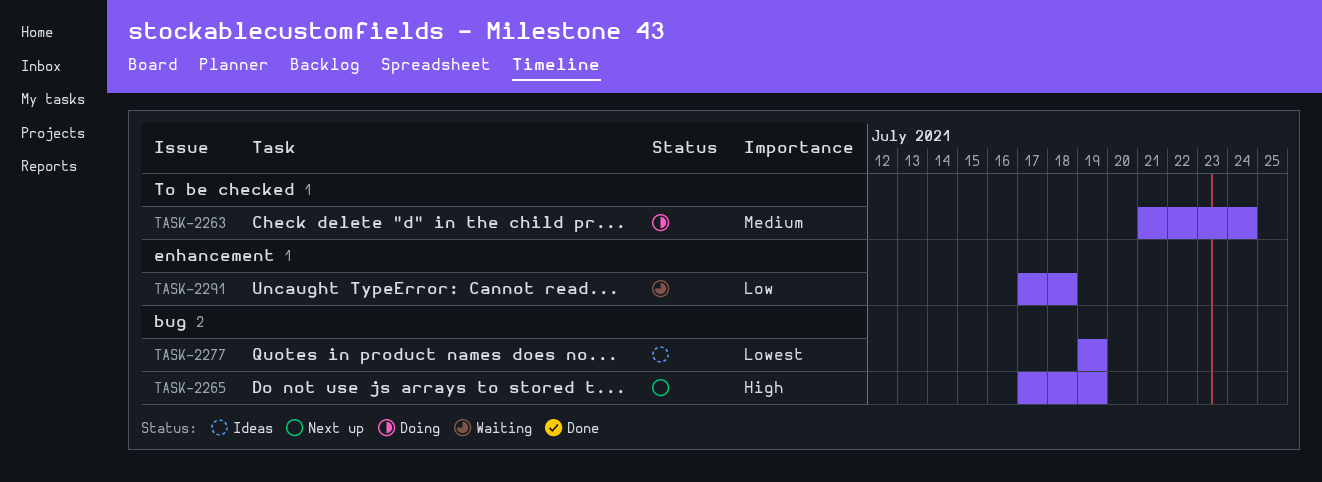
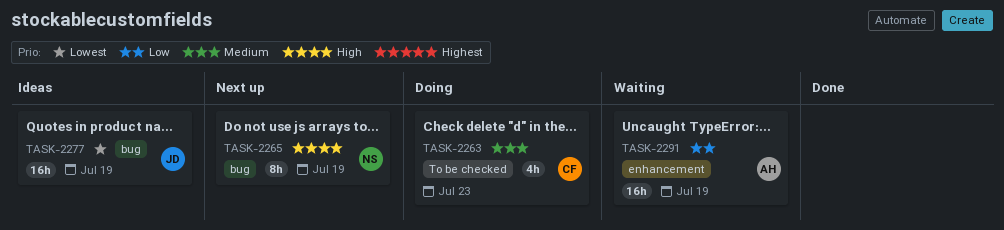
TASK-2263, due: Jul 24 -> Jul 23
TASK-2291, due: Jul 18 -> Jul 19

